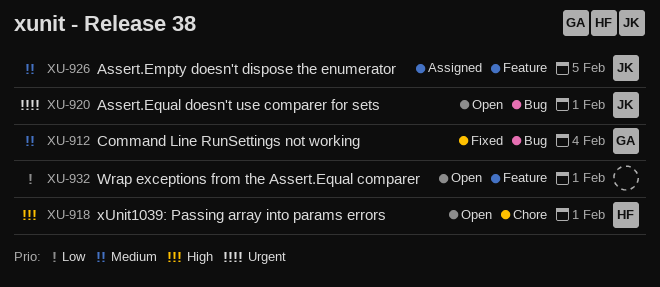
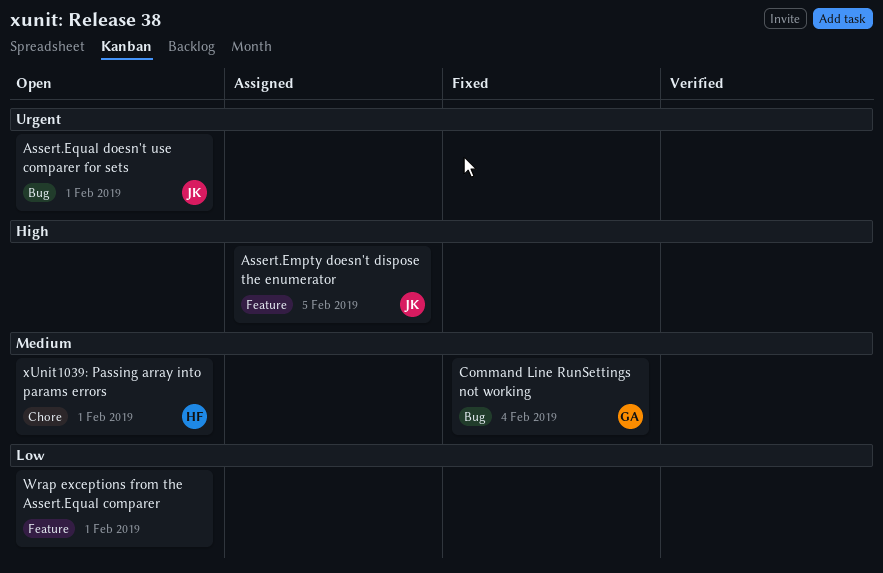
Assert.Empty doesn't dispose the enumerator, priority: Medium -> High
xUnit1039: Passing array into params errors, priority: High -> Medium

